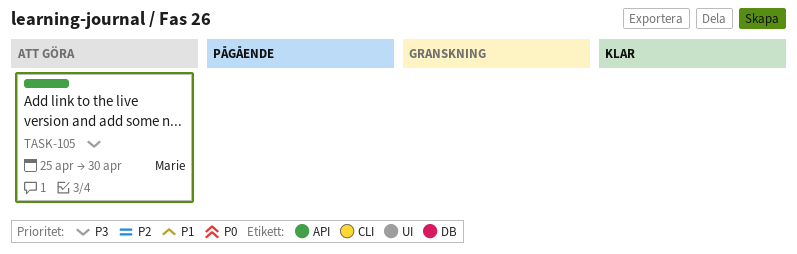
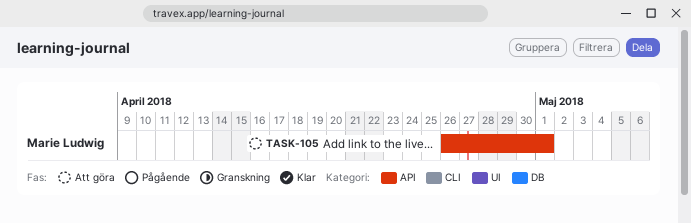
TASK-105, start: Apr 25 -> Apr 26
TASK-105, due: Apr 30 -> May 1

